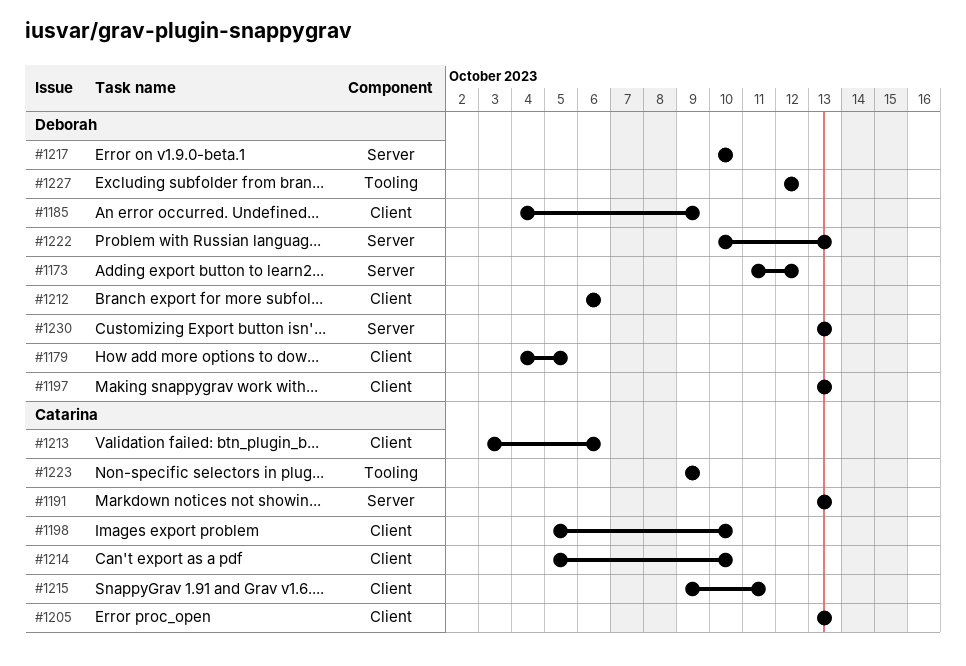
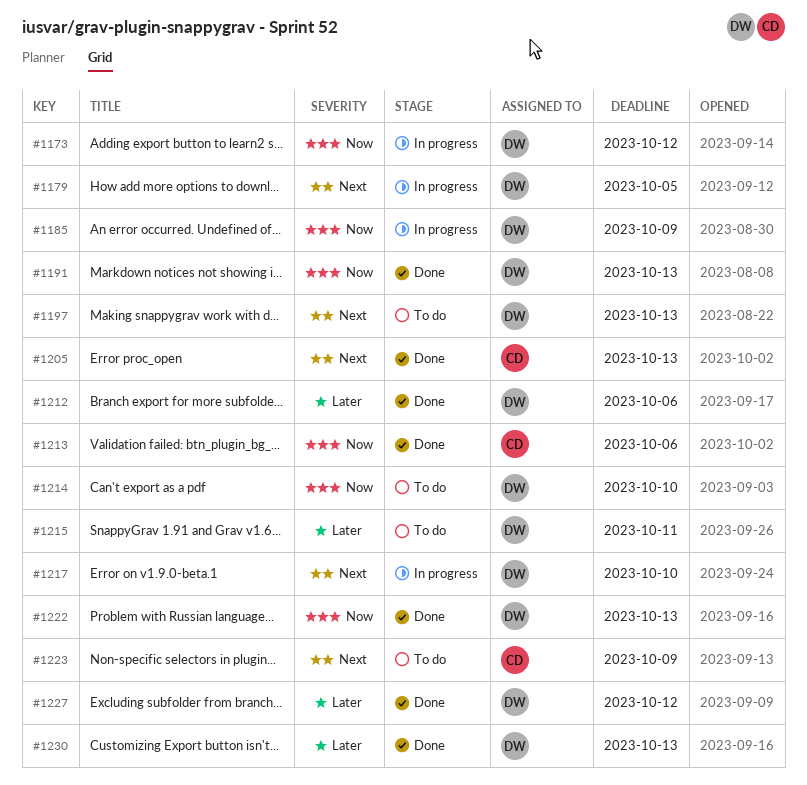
#1191, owner: Catarina -> Deborah
#1198: present -> none
#1214, owner: Catarina -> Deborah
#1215, owner: Catarina -> Deborah

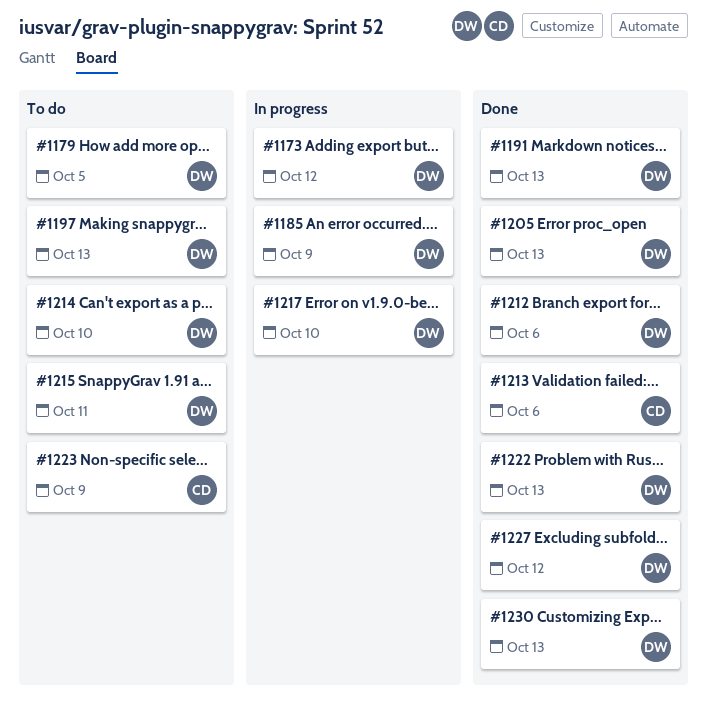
#1179, status: In progress -> To do
#1205, owner: CD -> DW

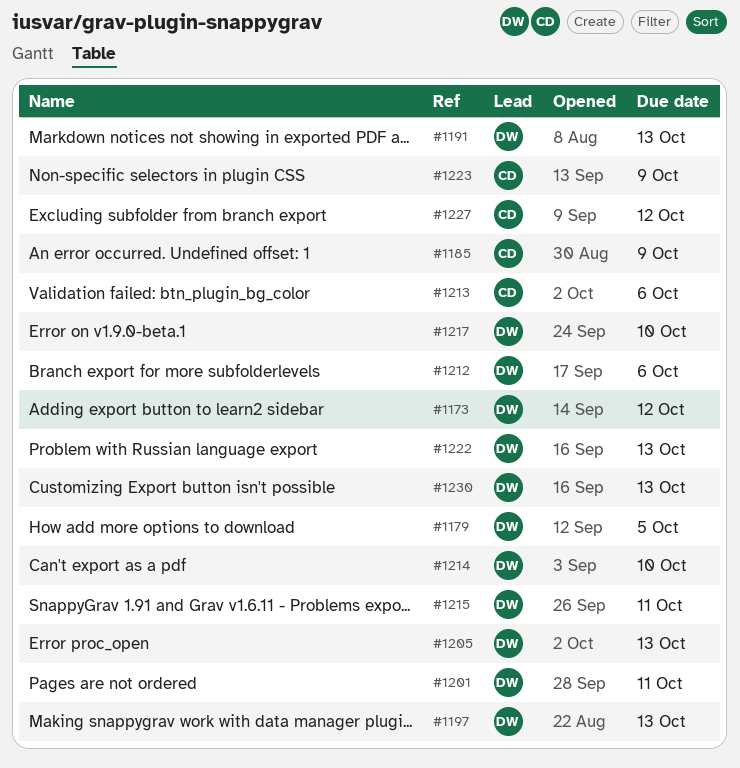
#1185, owner: DW -> CD
#1201: none -> present
#1227, owner: DW -> CD

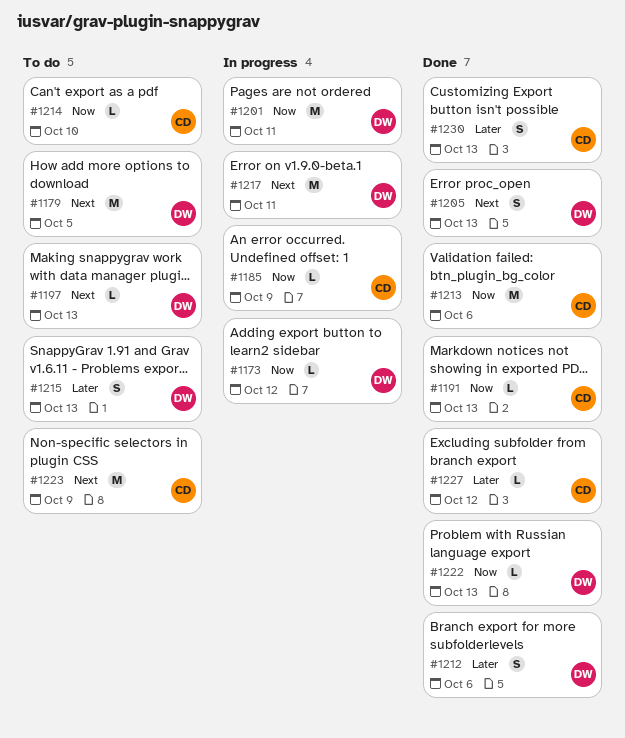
#1191, owner: DW -> CD
#1214, owner: DW -> CD
#1215, due: Oct 11 -> Oct 13
#1217, due: Oct 10 -> Oct 11
#1230, owner: DW -> CD

